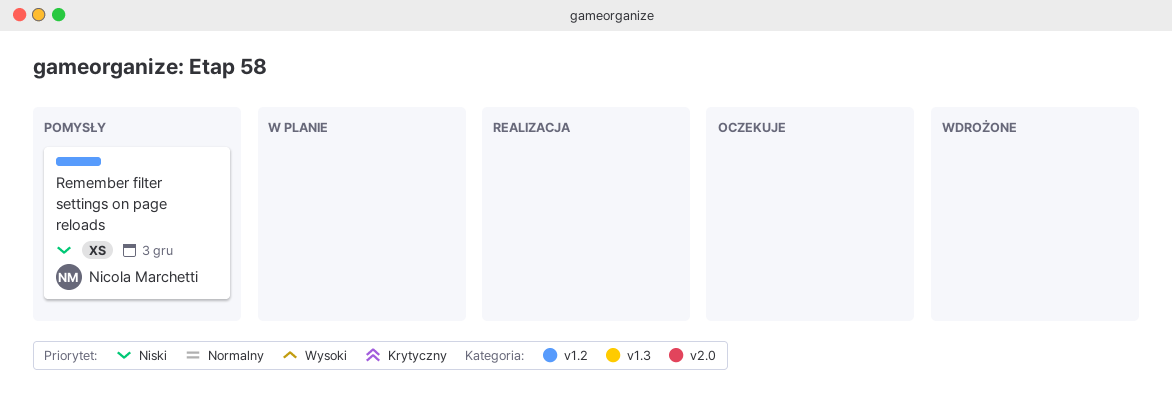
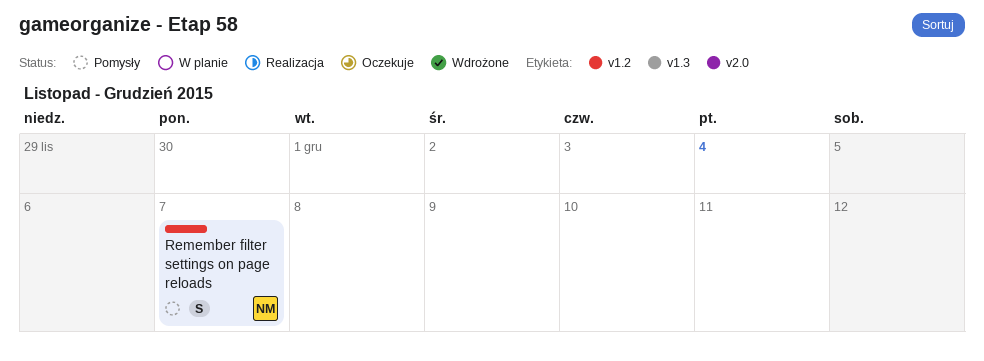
Remember filter settings on page reloads, estimate: XS -> S
Remember filter settings on page reloads, due: Dec 3 -> Dec 7

